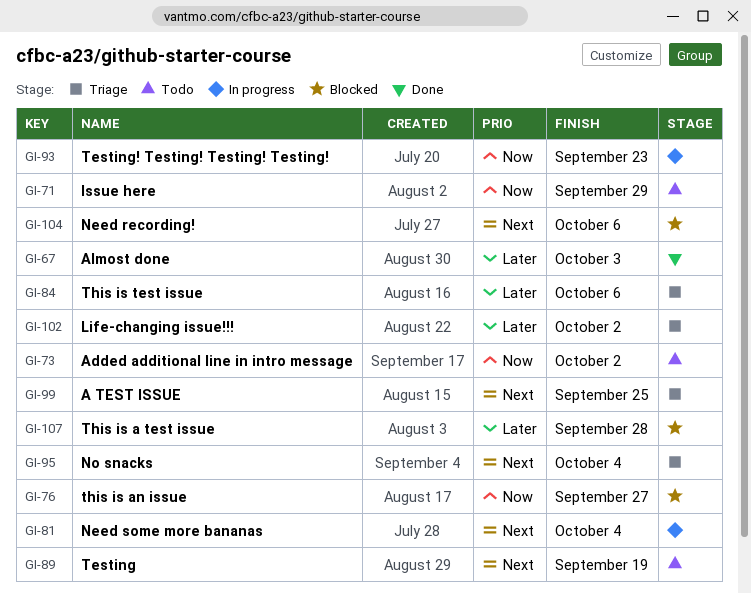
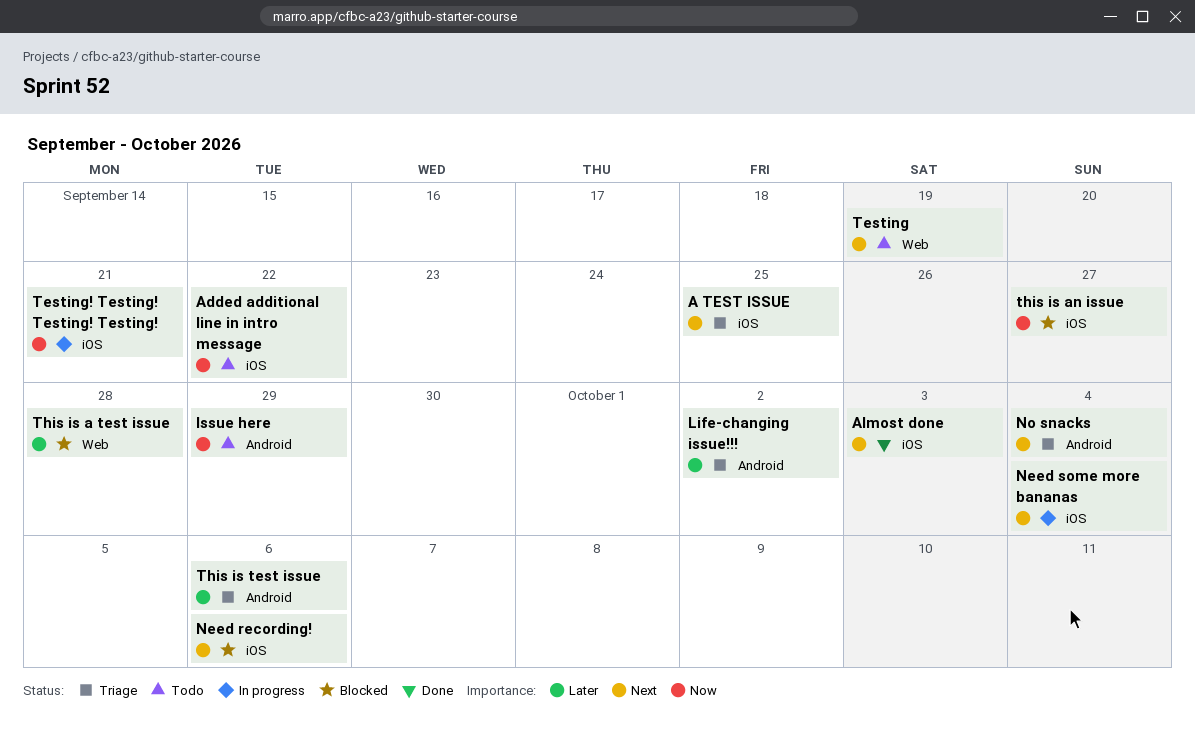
Added additional line in intro message, due: Oct 2 -> Sep 22
Almost done, priority: Later -> Next
Testing! Testing! Testing! Testing!, due: Sep 23 -> Sep 21

